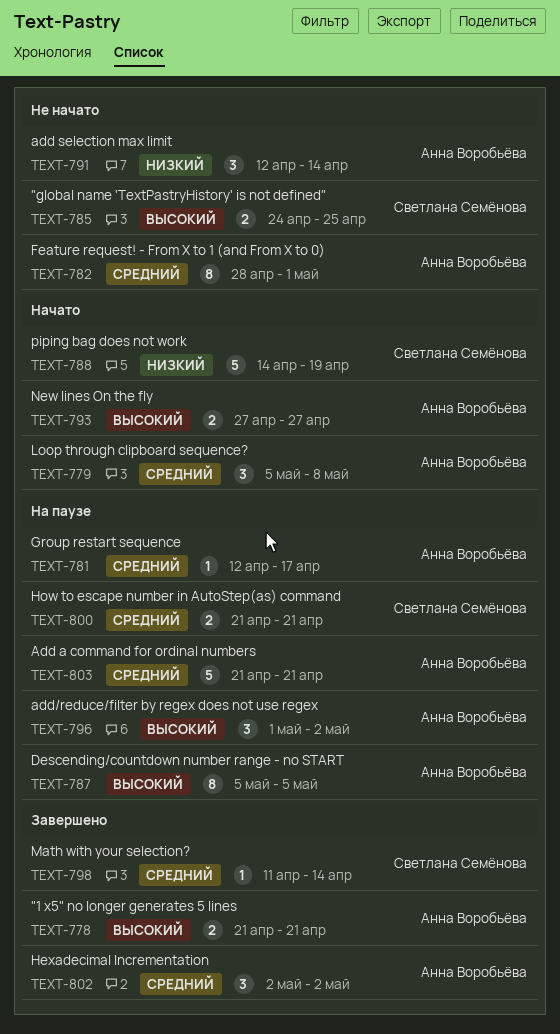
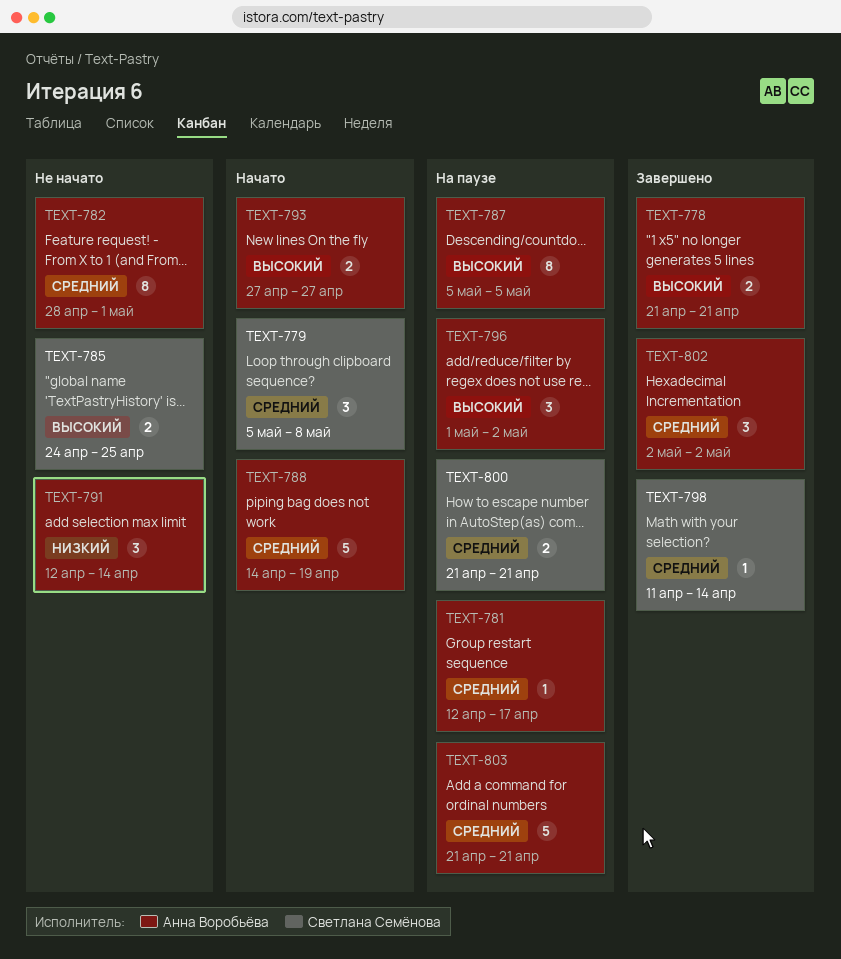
TEXT-779, owner: Анна Воробьёва -> Светлана Семёнова
TEXT-788, owner: Светлана Семёнова -> Анна Воробьёва
TEXT-788, priority: Низкий -> Средний

